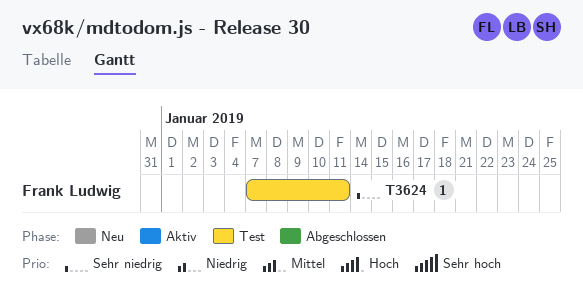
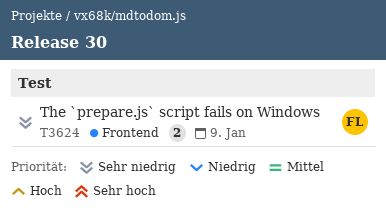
T3624, estimate: 1 -> 2
T3624, due: Jan 11 -> Jan 9

